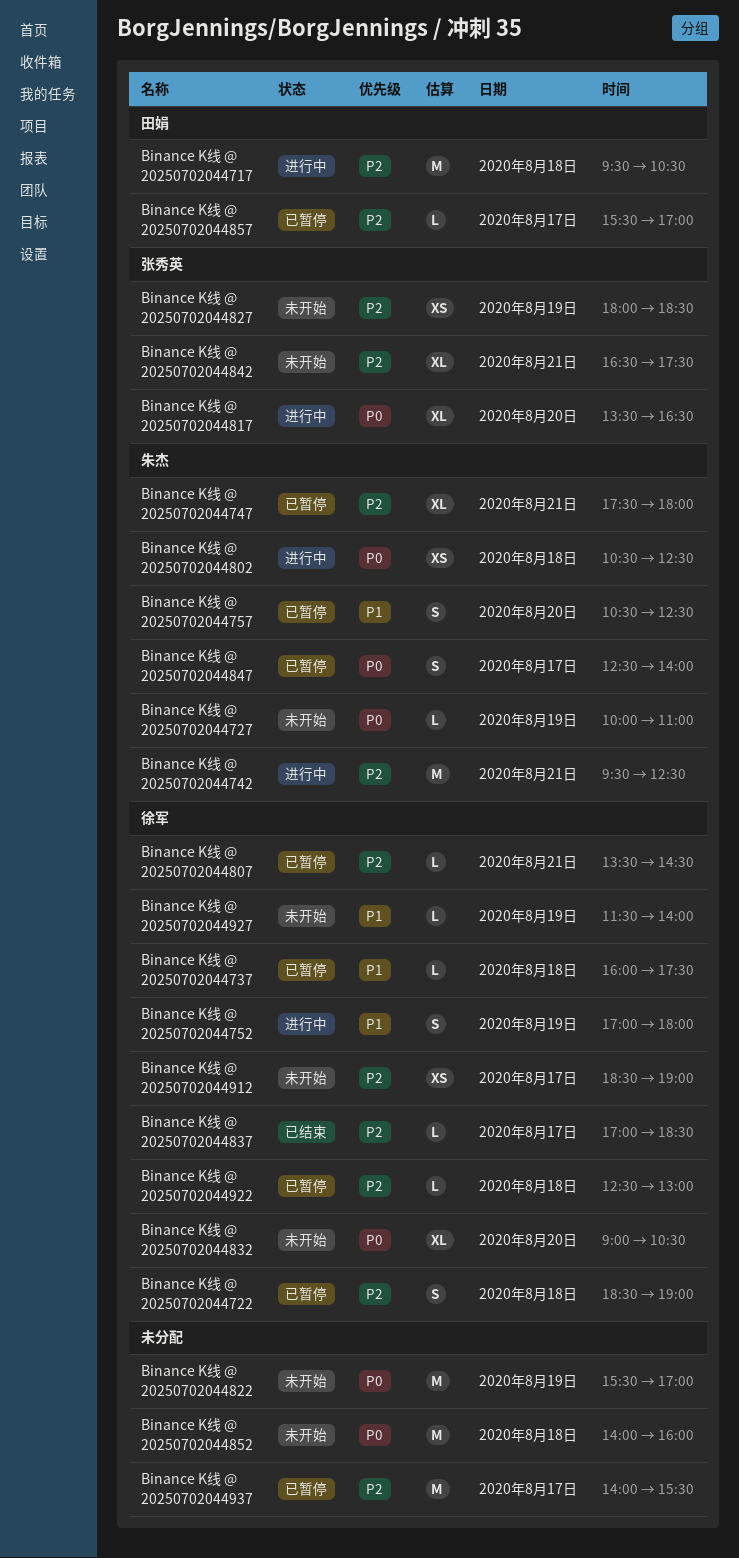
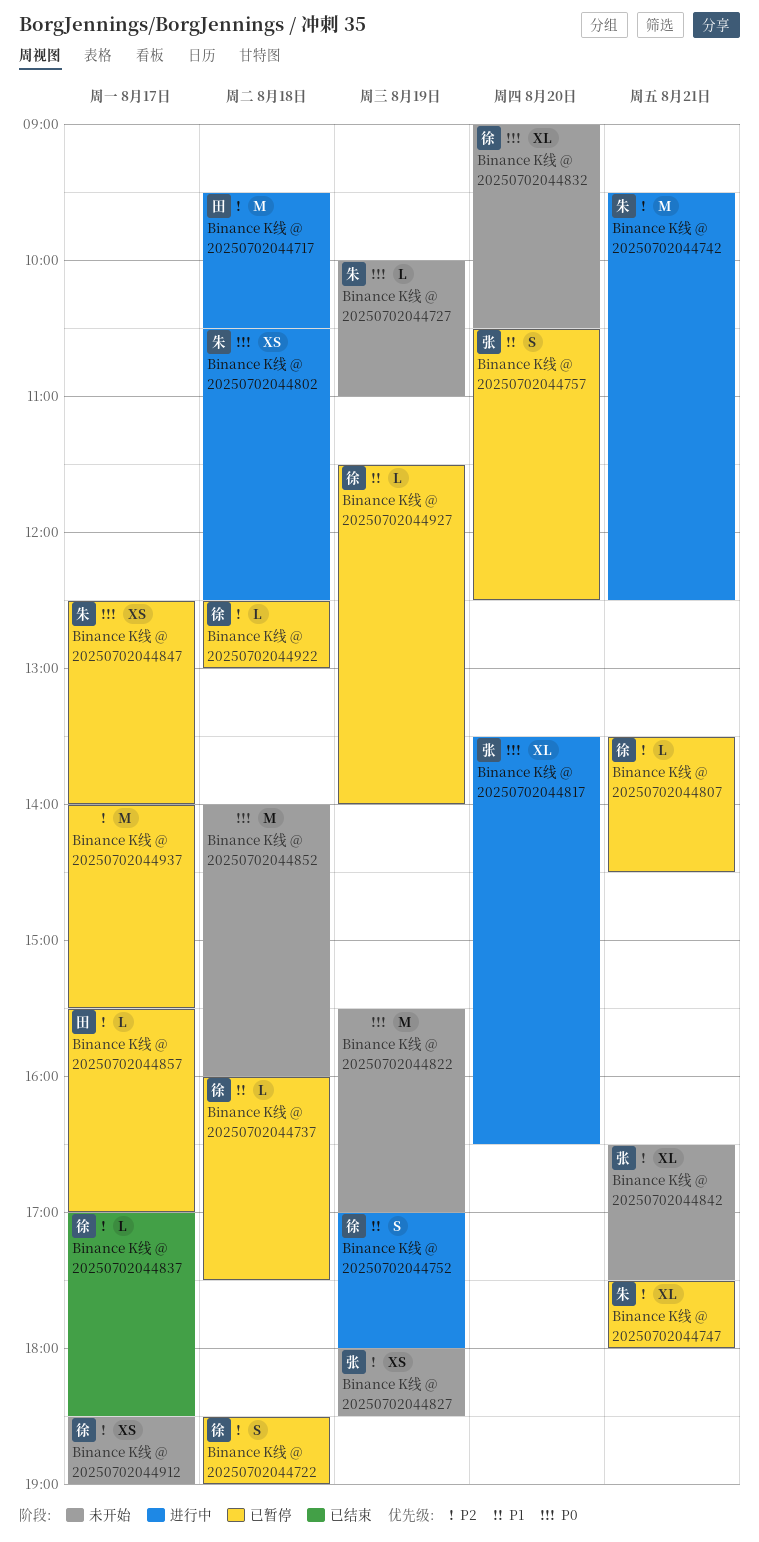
Binance K线 @ 20250702044757, owner: 朱杰 -> 张秀英
Binance K线 @ 20250702044847, estimate: S -> XS
Binance K线 @ 20250702044927, status: 未开始 -> 已暂停

